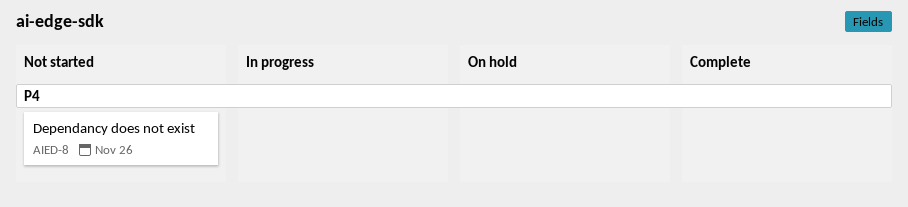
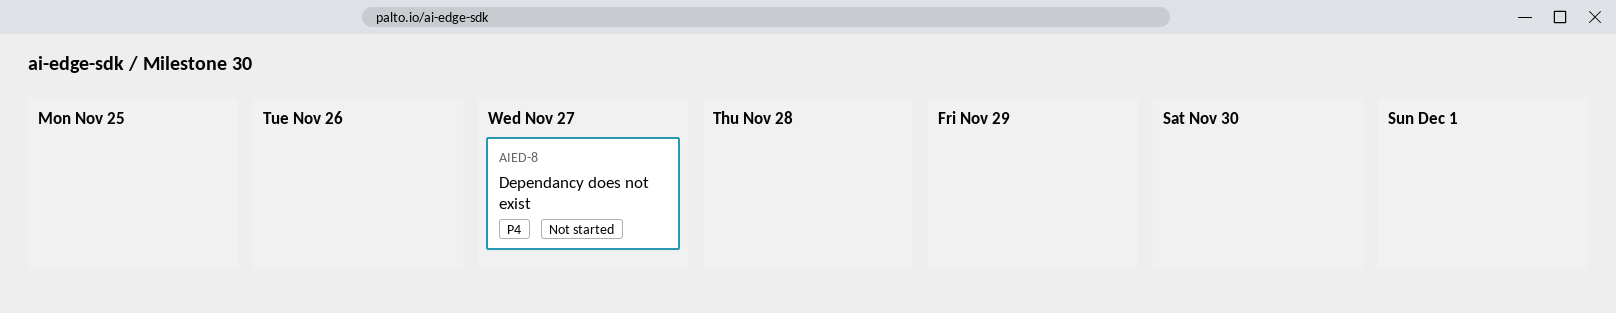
AIED-8, due: Nov 26 -> Nov 27

